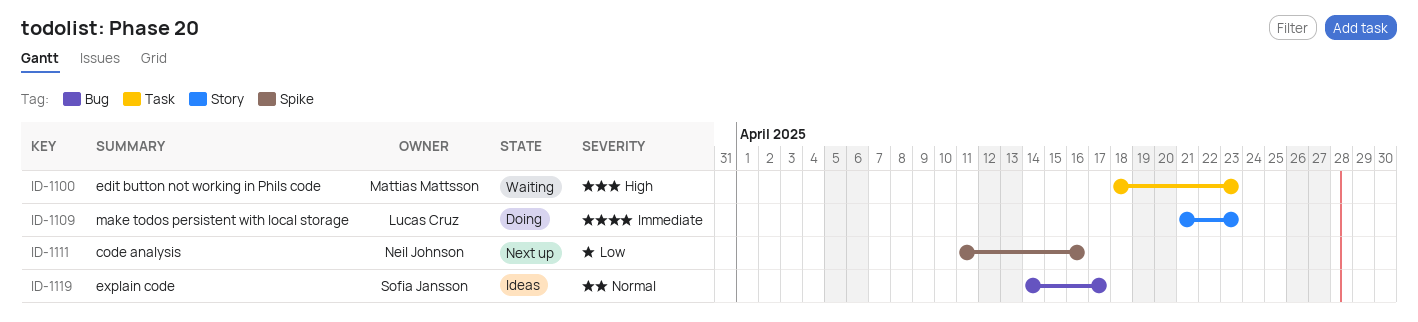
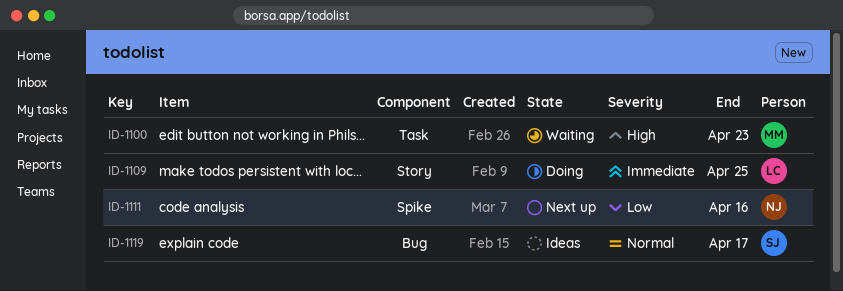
ID-1109, due: Apr 23 -> Apr 25

